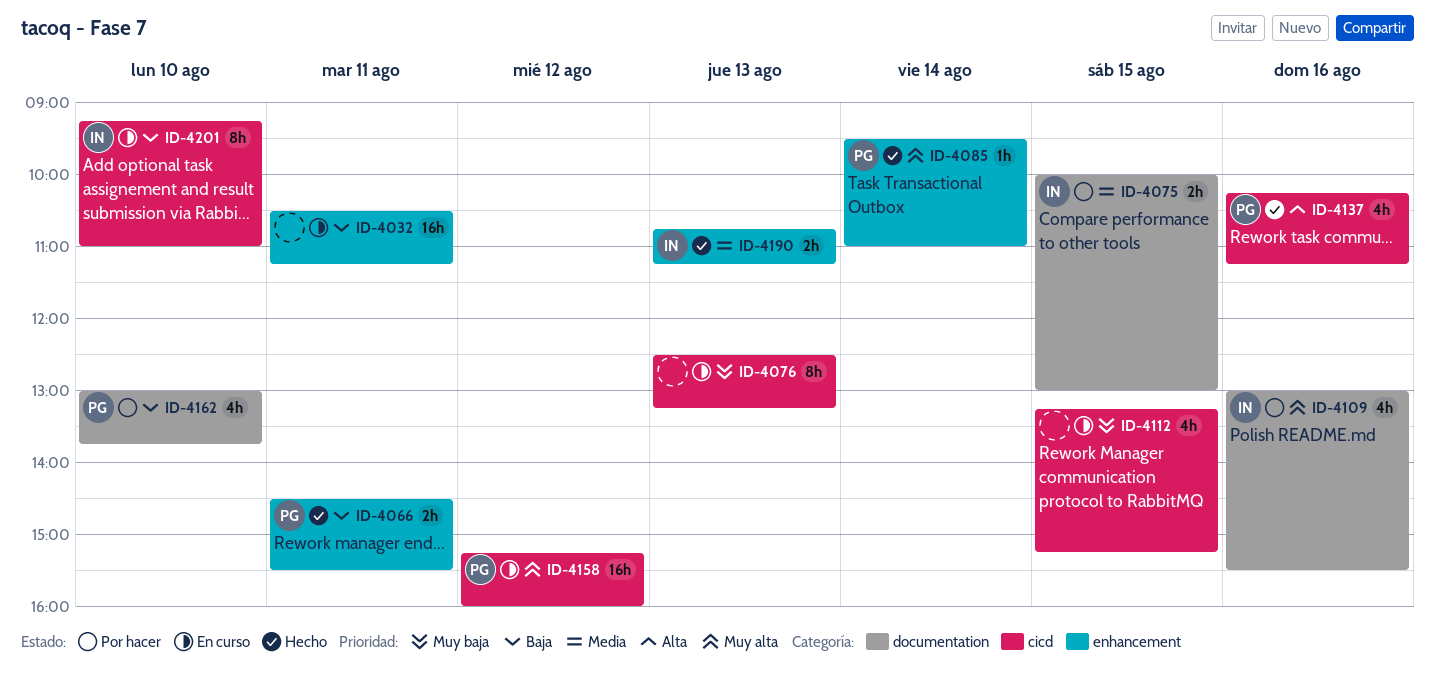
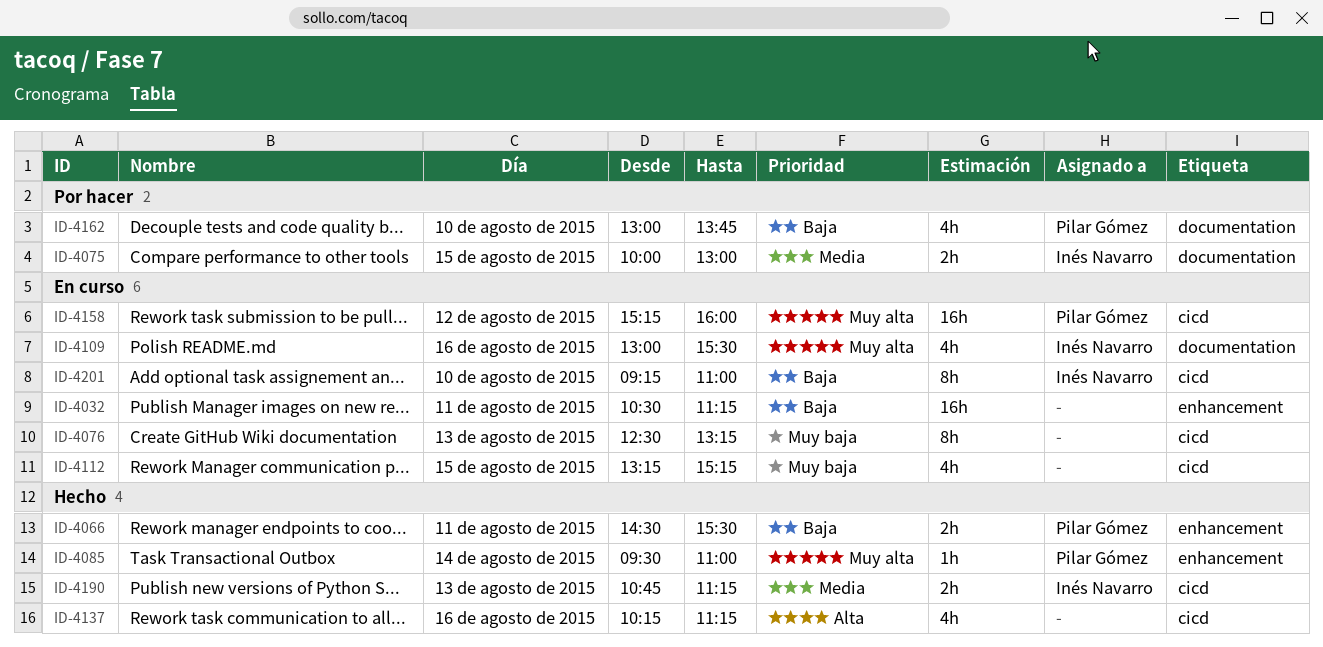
ID-4109, status: Por hacer -> En curso
ID-4137, owner: Pilar Gómez -> none
ID-4190, label: enhancement -> cicd

